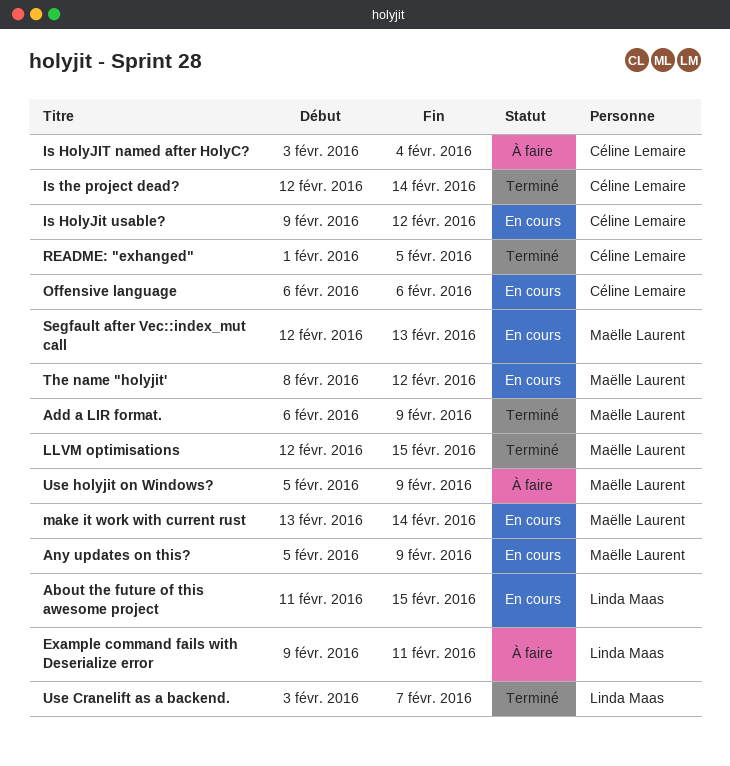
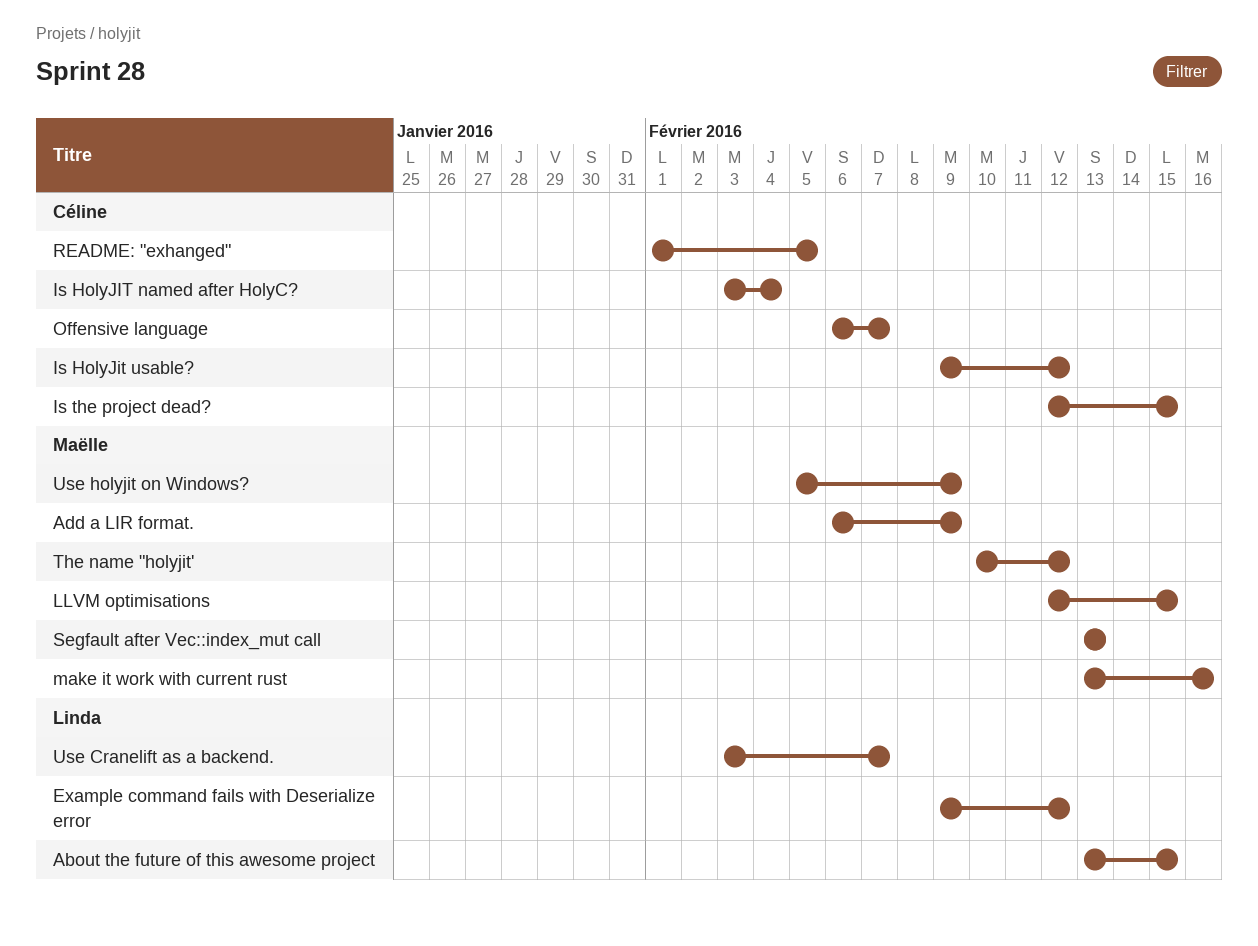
About the future of this awesome project, start: Feb 11 -> Feb 13
Any updates on this?: present -> none
Example command fails with Deserialize error, due: Feb 11 -> Feb 12
Is the project dead?, due: Feb 14 -> Feb 15
make it work with current rust, due: Feb 14 -> Feb 16
Offensive language, due: Feb 6 -> Feb 7
Segfault after Vec::index_mut call, start: Feb 12 -> Feb 13
The name "holyjit', start: Feb 8 -> Feb 10

